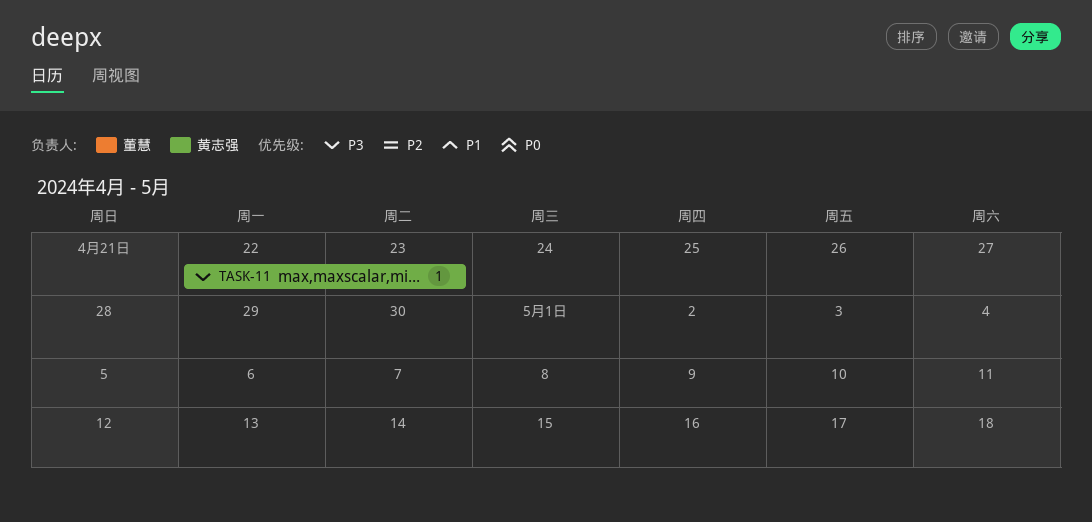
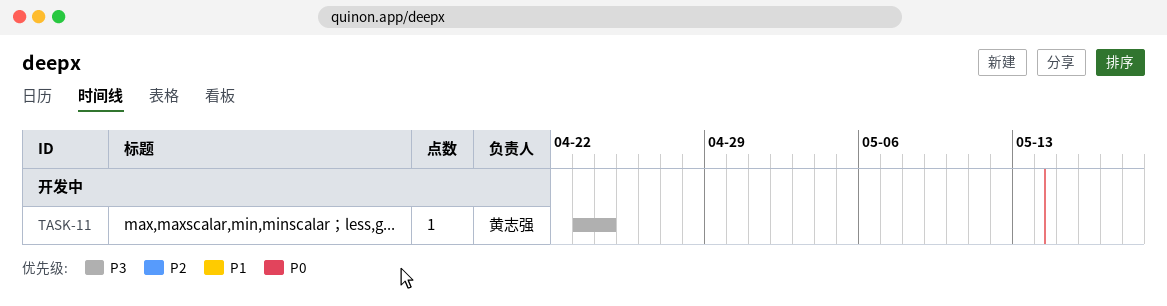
TASK-11, start: Apr 22 -> Apr 23
TASK-11, due: Apr 23 -> Apr 24

